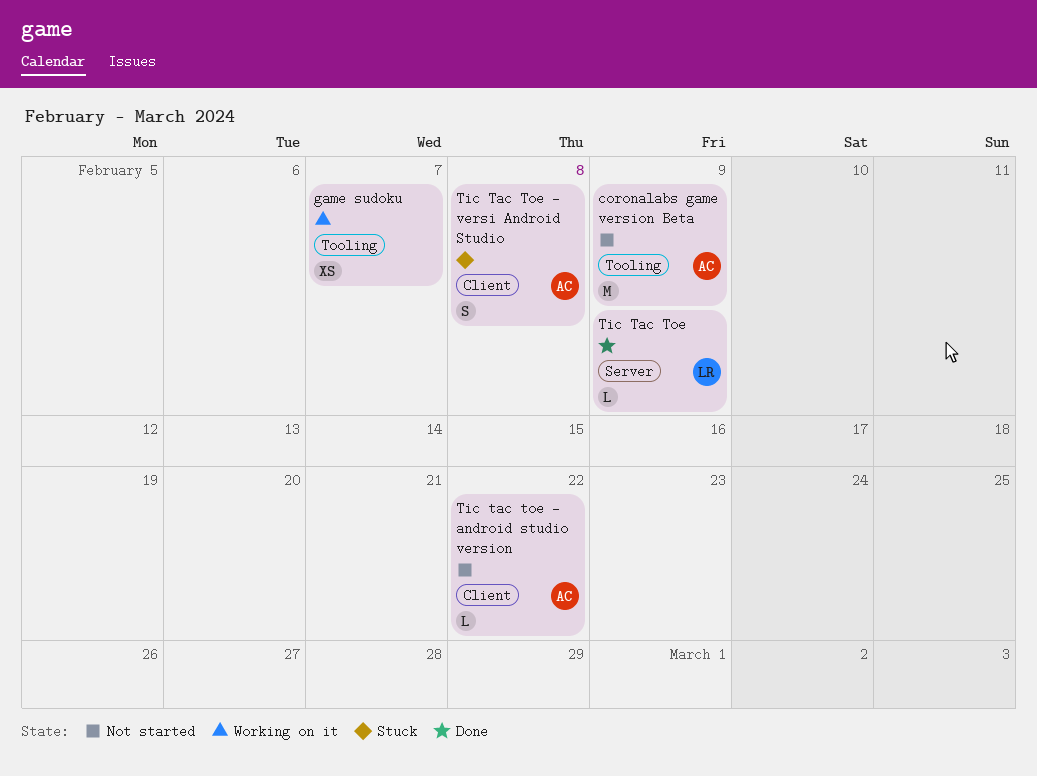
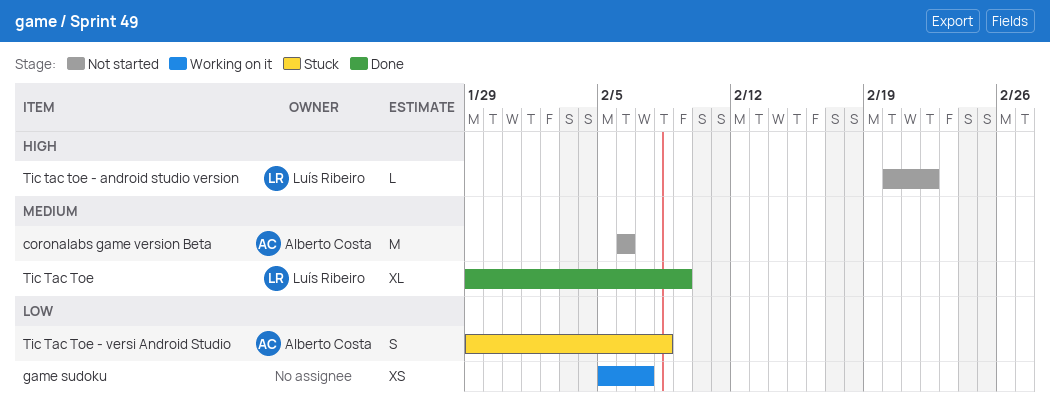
coronalabs game version Beta, due: Feb 9 -> Feb 6
Tic Tac Toe, estimate: L -> XL
Tic tac toe - android studio version, owner: Alberto Costa -> Luís Ribeiro

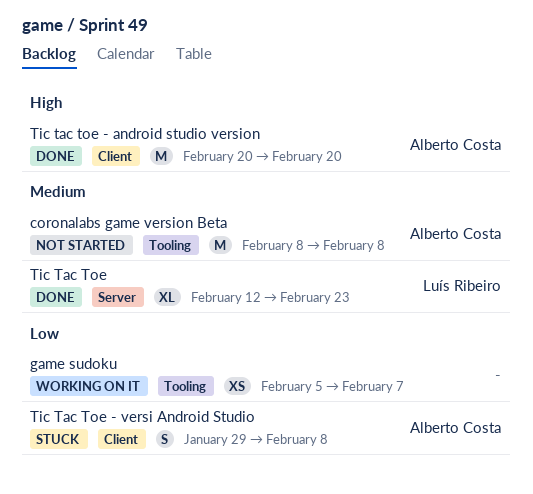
coronalabs game version Beta, start: Feb 6 -> Feb 8
coronalabs game version Beta, due: Feb 6 -> Feb 8
Tic Tac Toe, start: Jan 29 -> Feb 12
Tic Tac Toe, due: Feb 9 -> Feb 23
Tic tac toe - android studio version, status: Not started -> Done
Tic tac toe - android studio version, owner: Luís Ribeiro -> Alberto Costa
Tic tac toe - android studio version, estimate: L -> M
Tic tac toe - android studio version, due: Feb 22 -> Feb 20

